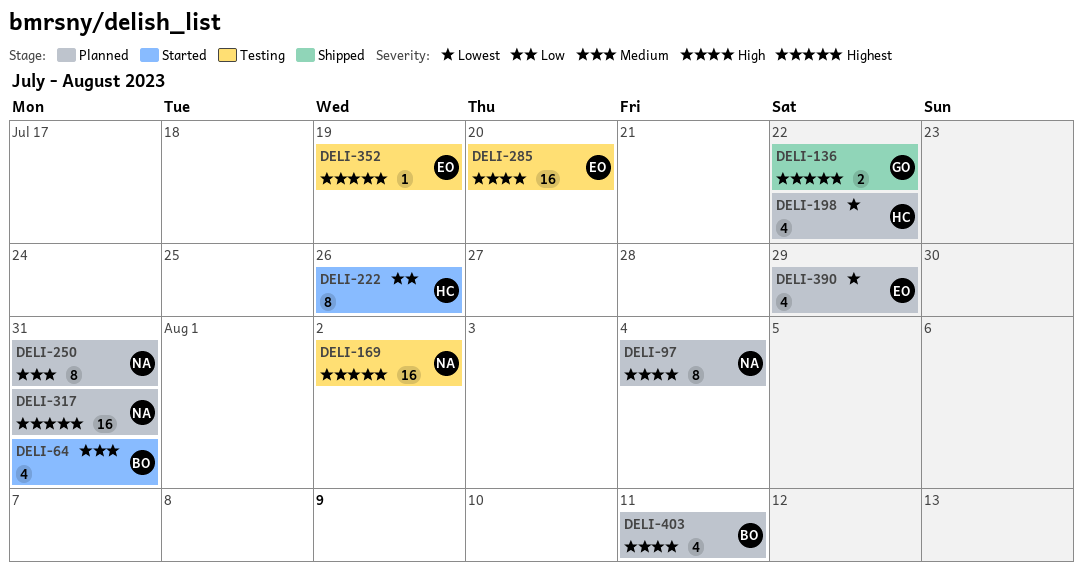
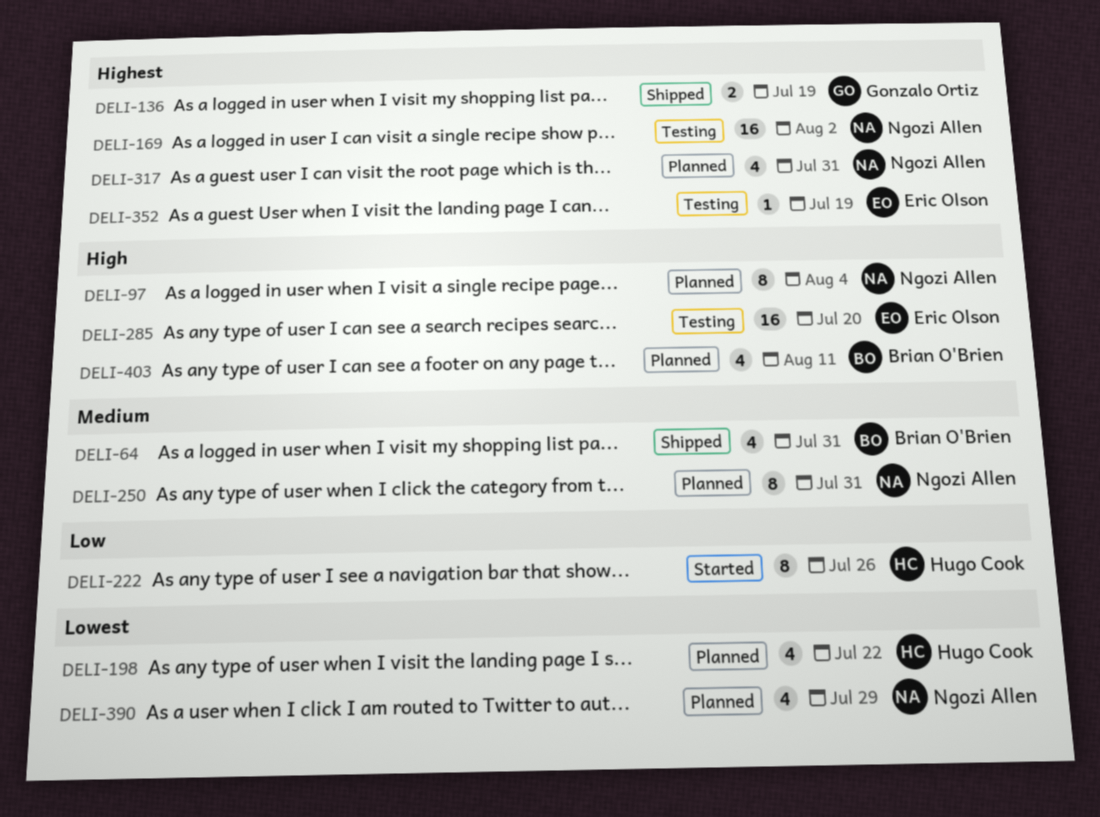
DELI-64, status: Started -> Shipped
DELI-136, due: Jul 22 -> Jul 19
DELI-317, estimate: 16 -> 4
DELI-390, owner: Eric Olson -> Ngozi Allen

